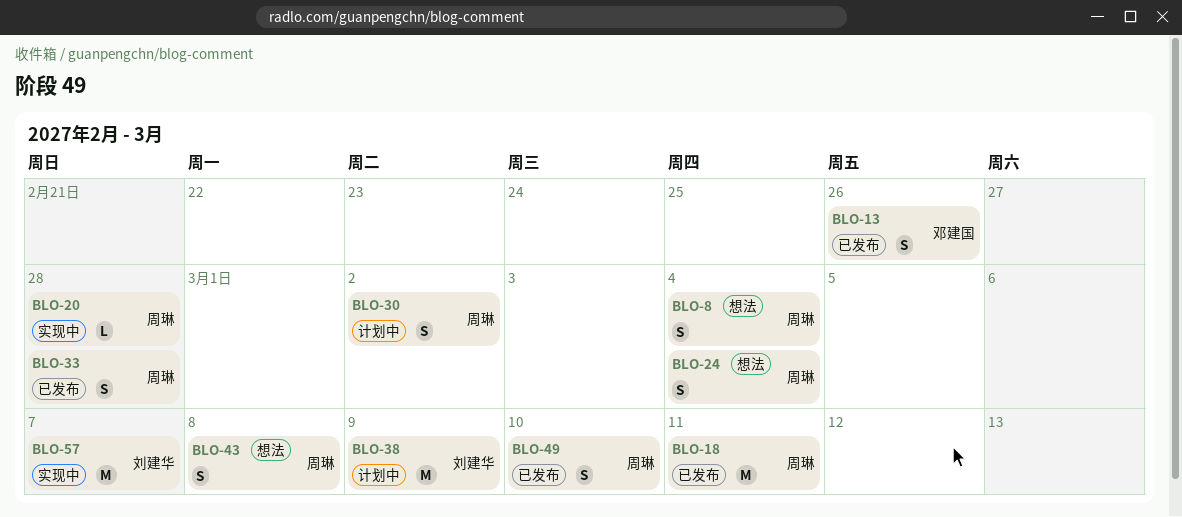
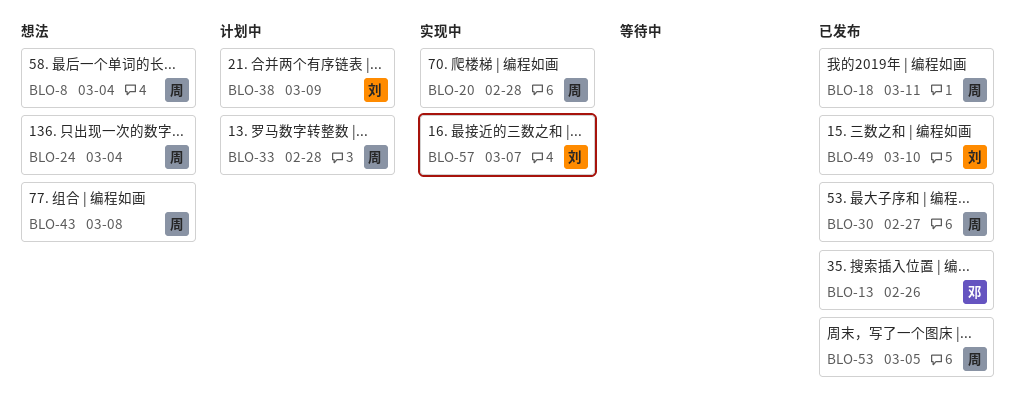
BLO-30, status: 计划中 -> 已发布
BLO-30, due: Mar 2 -> Feb 27
BLO-33, status: 已发布 -> 计划中
BLO-49, owner: 周琳 -> 刘建华
BLO-53: none -> present

